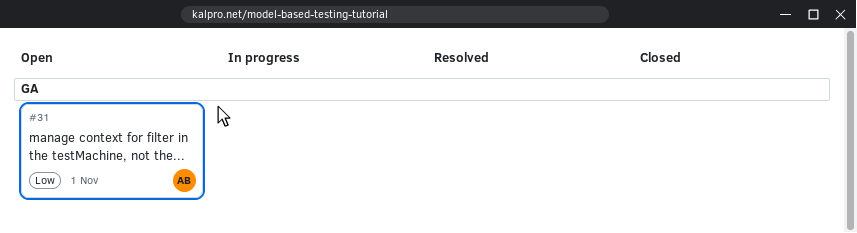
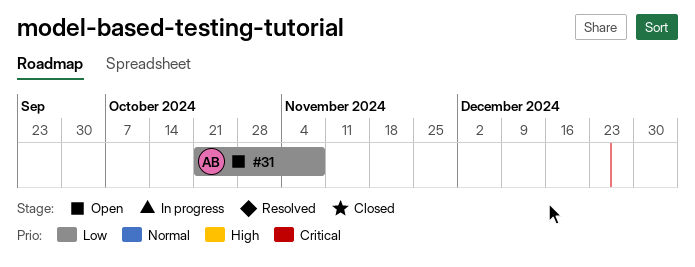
#31, due: Nov 1 -> Nov 8

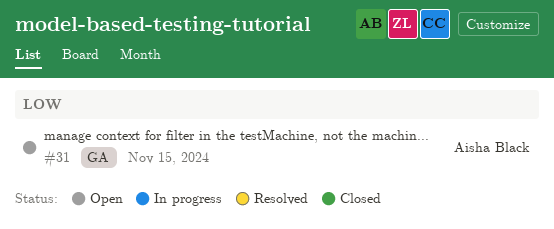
#31, due: Nov 8 -> Nov 15

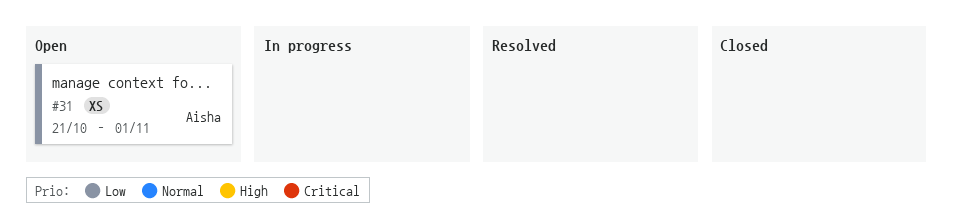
#31, due: Nov 15 -> Nov 1

